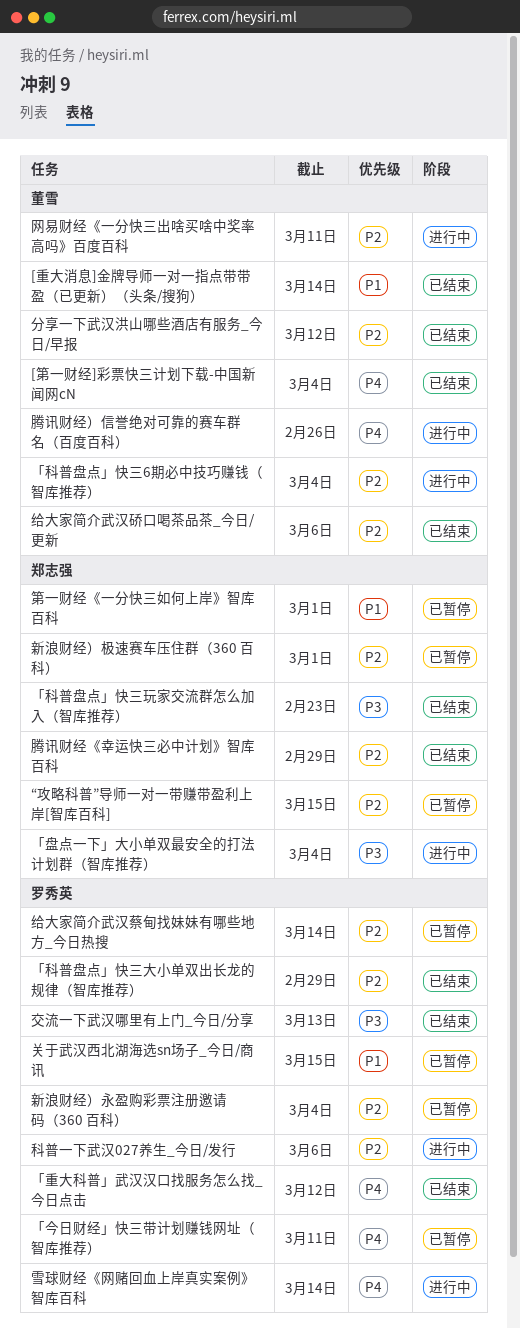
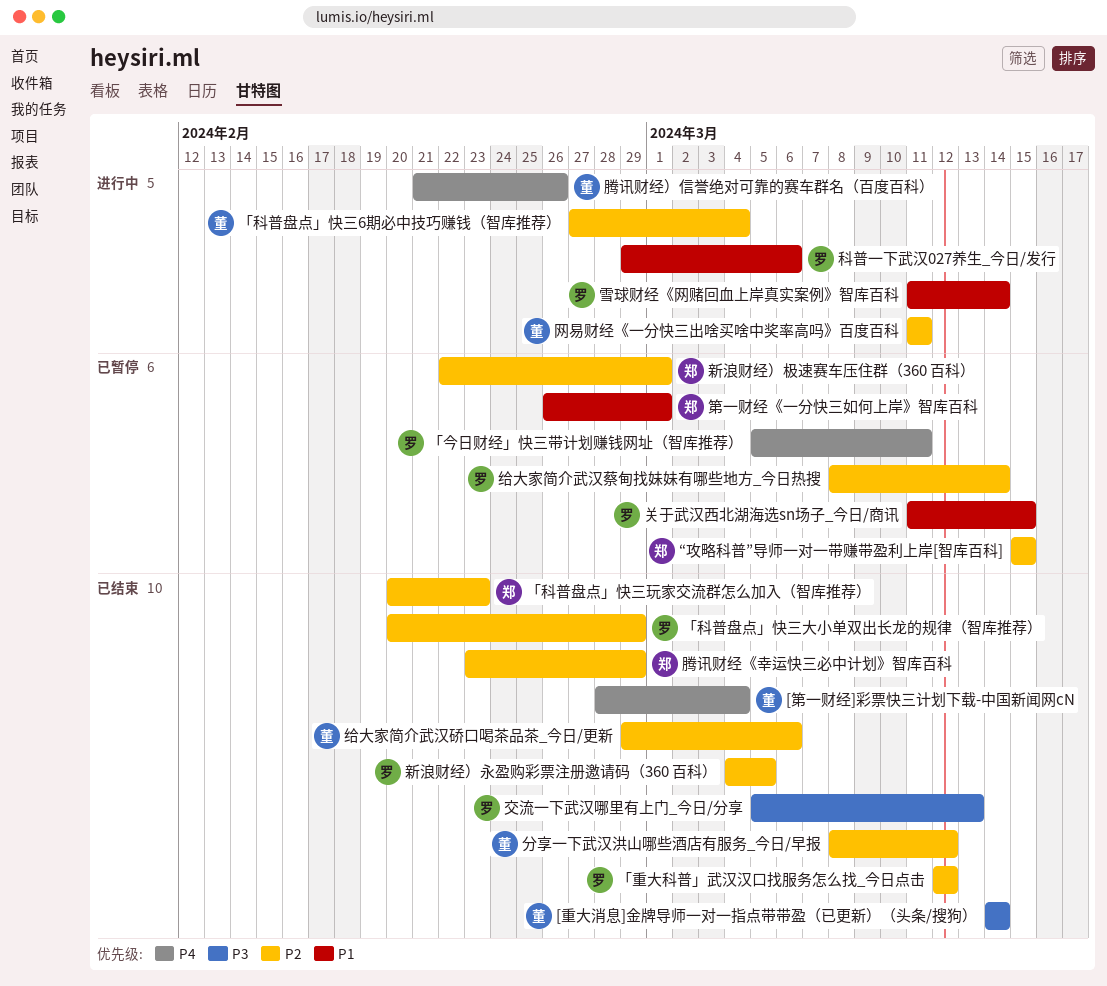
[重大消息]金牌导师一对一指点带带盈（已更新）（头条/搜狗）, priority: P1 -> P3
「盘点一下」大小单双最安全的打法计划群（智库推荐）: present -> none
「科普盘点」快三玩家交流群怎么加入（智库推荐）, priority: P3 -> P2
「重大科普」武汉汉口找服务怎么找_今日点击, priority: P4 -> P2
新浪财经）永盈购彩票注册邀请码（360 百科）, status: 已暂停 -> 已结束
新浪财经）永盈购彩票注册邀请码（360 百科）, due: Mar 4 -> Mar 5
科普一下武汉027养生_今日/发行, priority: P2 -> P1
雪球财经《网赌回血上岸真实案例》智库百科, priority: P4 -> P1

